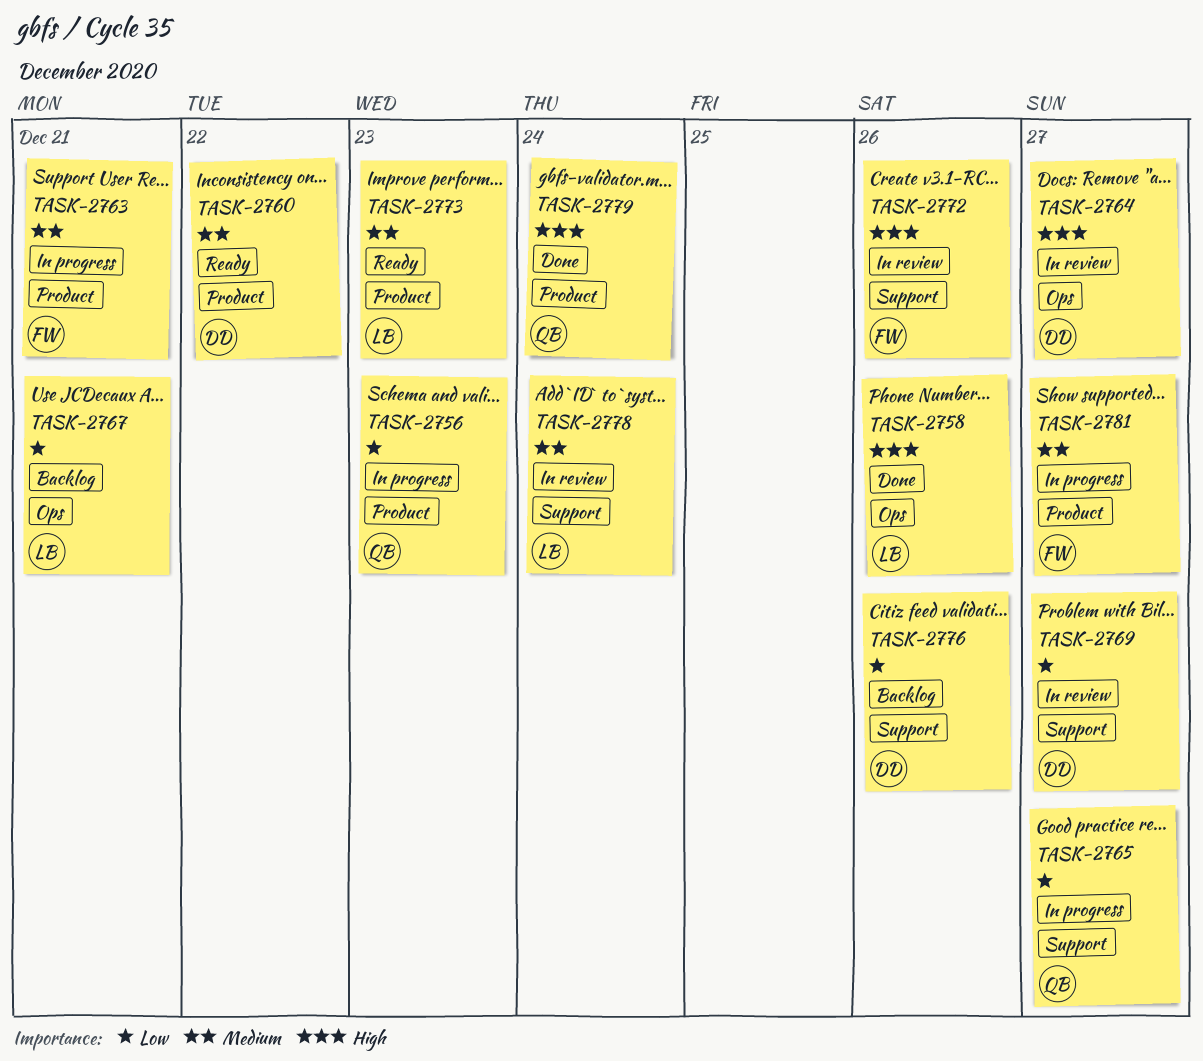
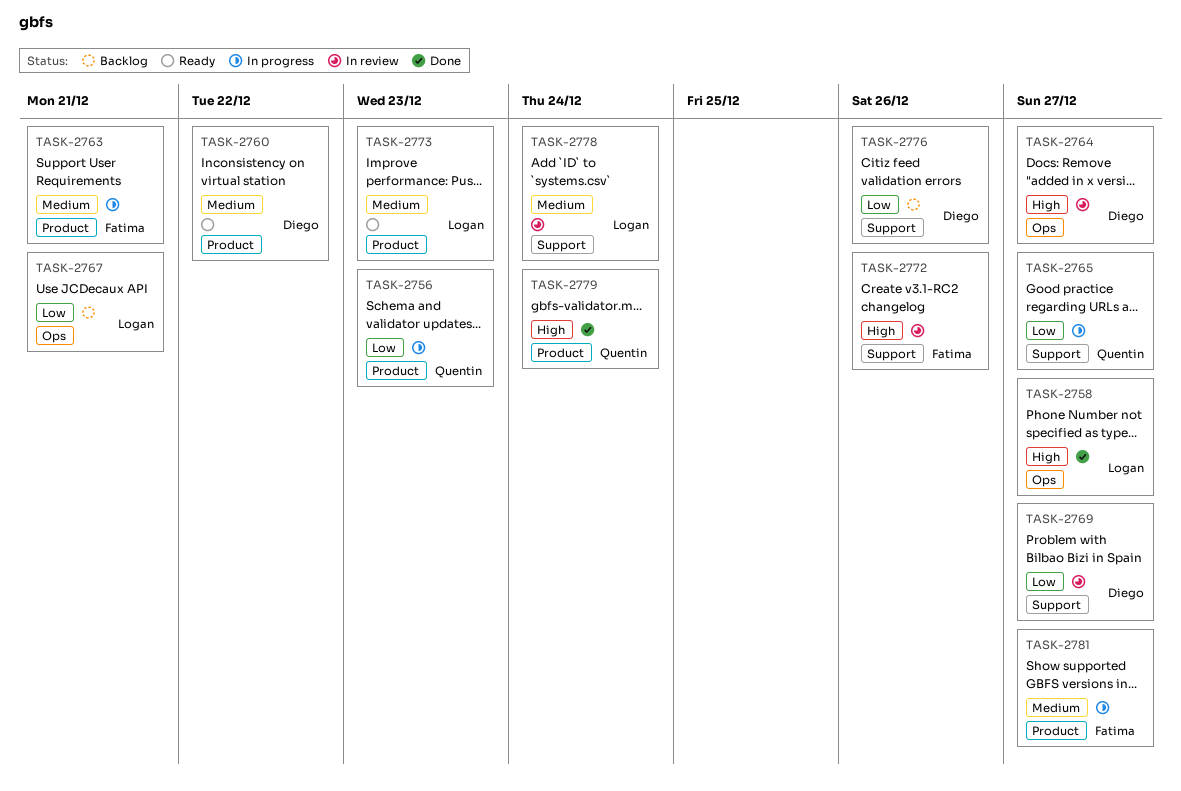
TASK-2758, due: Dec 26 -> Dec 27

